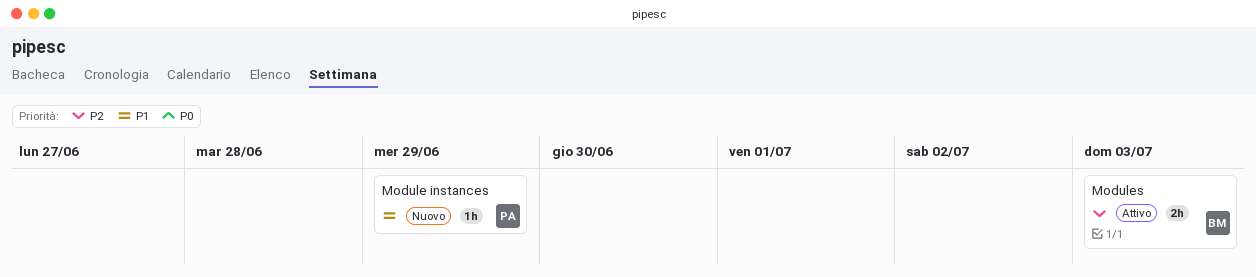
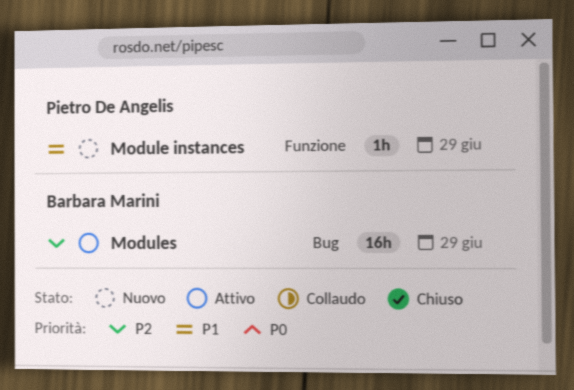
Modules, estimate: 2h -> 16h
Modules, due: Jul 3 -> Jun 29

